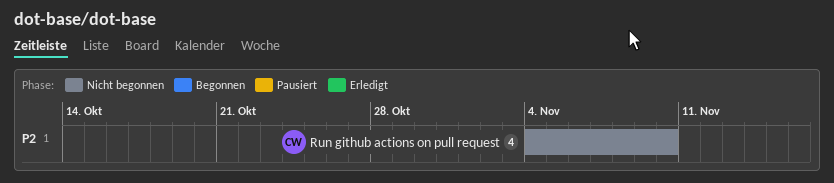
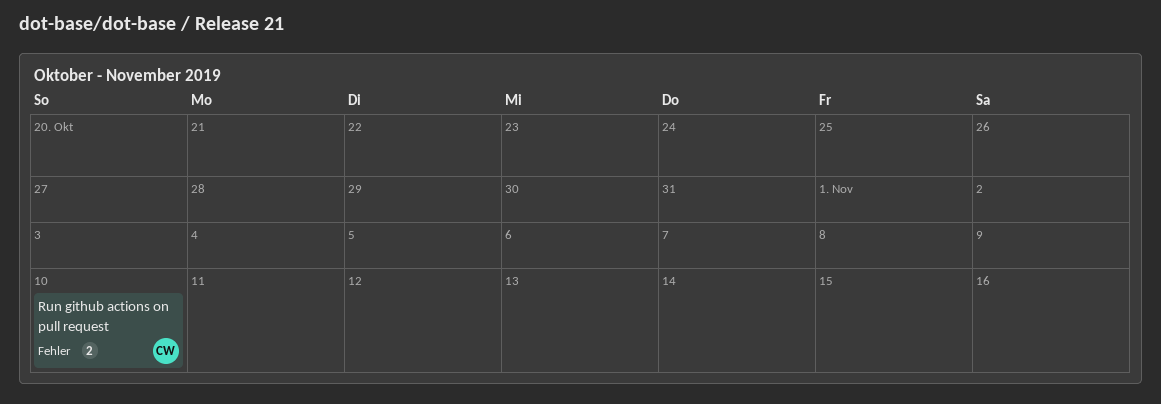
Run github actions on pull request, estimate: 4 -> 2

